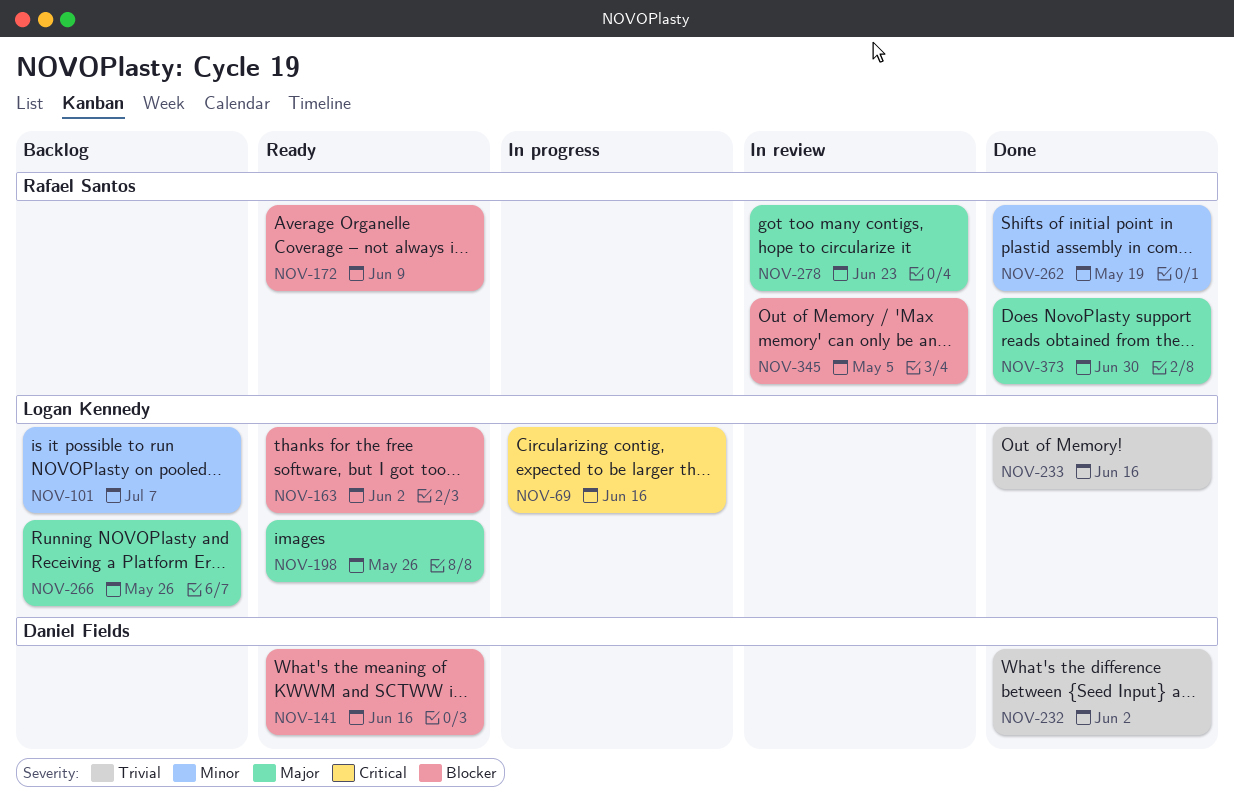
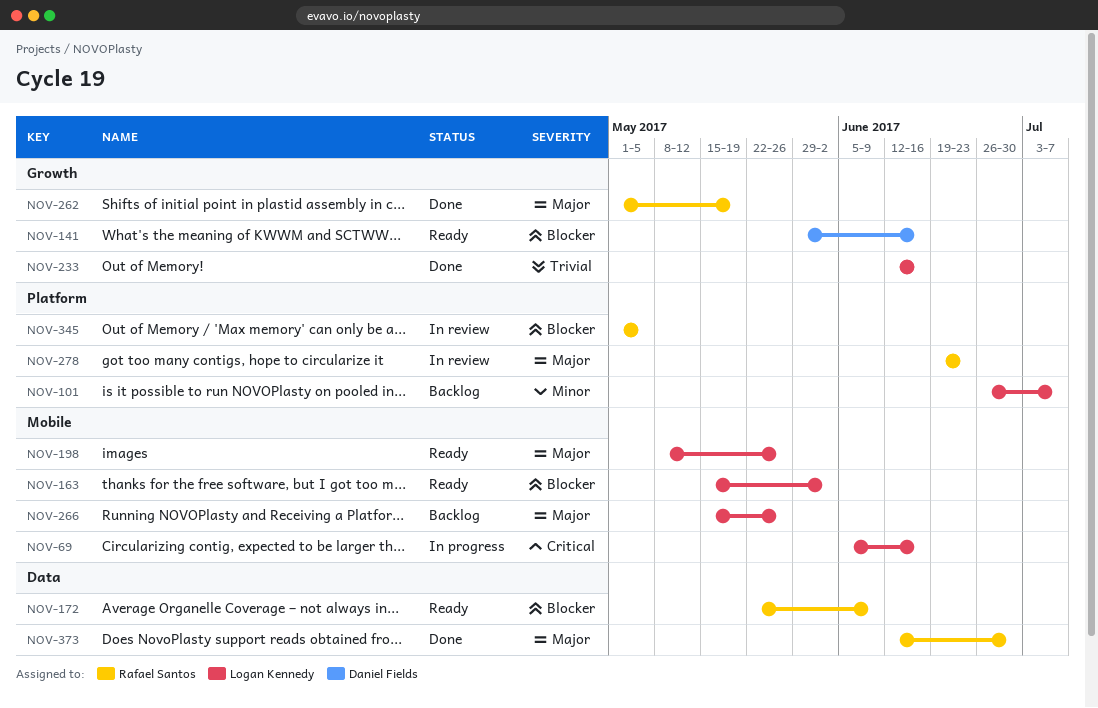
NOV-232: present -> none
NOV-262, priority: Minor -> Major

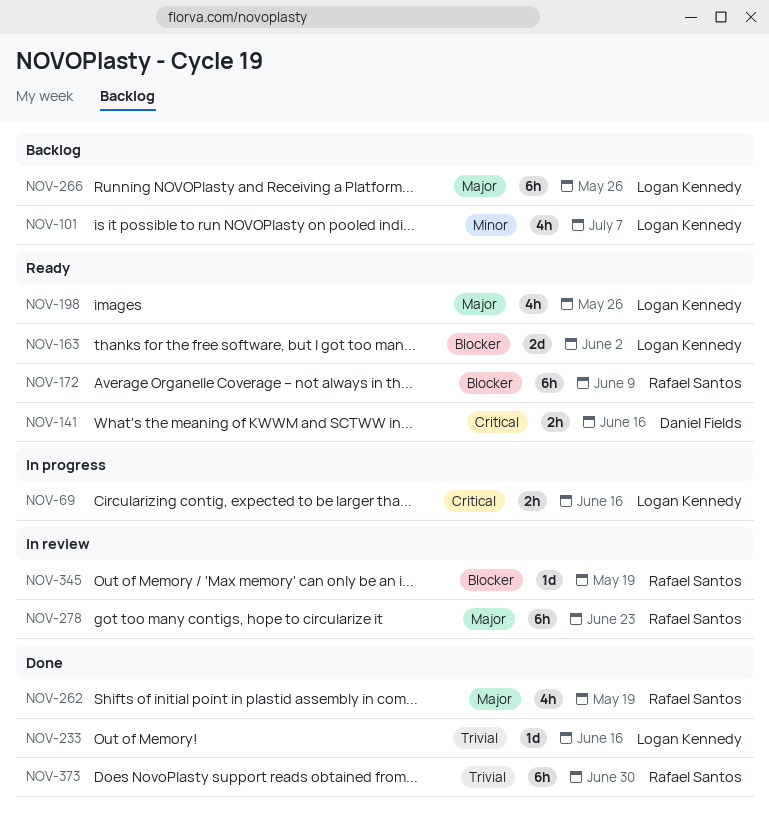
NOV-141, priority: Blocker -> Critical
NOV-345, due: May 5 -> May 19
NOV-373, priority: Major -> Trivial

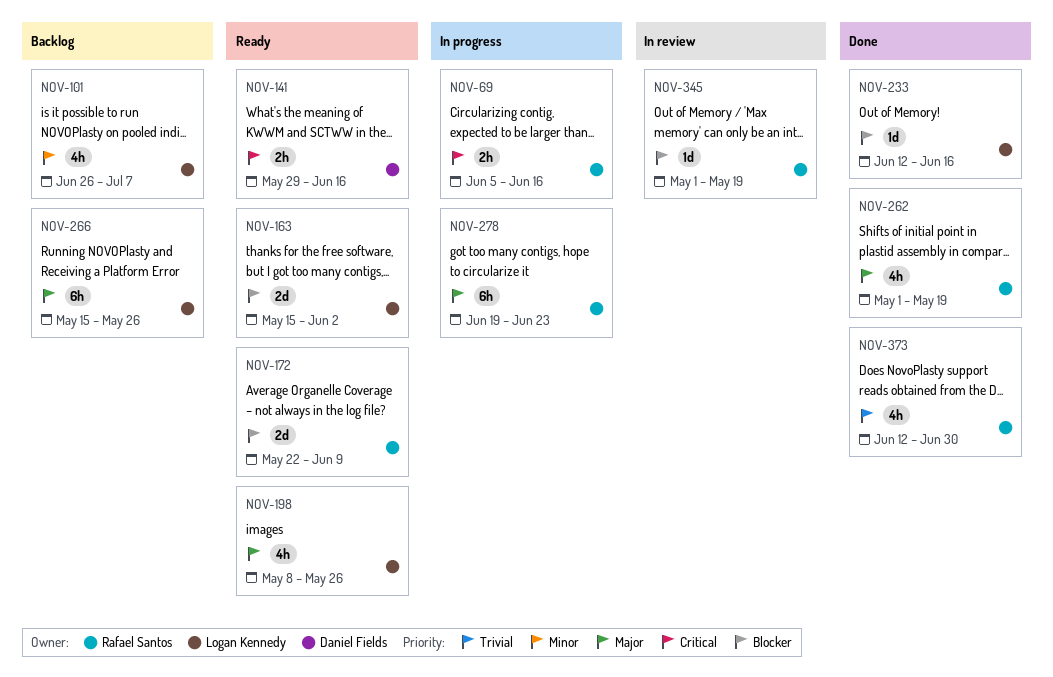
NOV-69, owner: Logan Kennedy -> Rafael Santos
NOV-172, estimate: 6h -> 2d
NOV-233, priority: Trivial -> Blocker
NOV-278, status: In review -> In progress
NOV-373, estimate: 6h -> 4h

